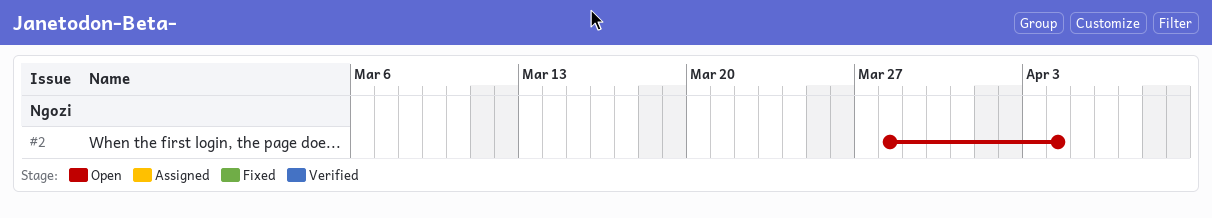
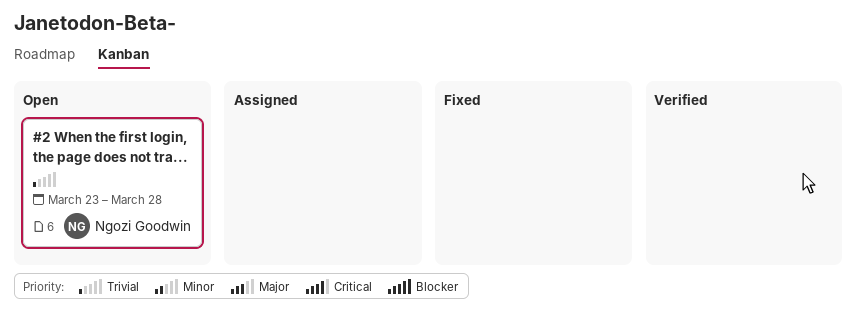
#2, start: Mar 28 -> Mar 23
#2, due: Apr 4 -> Mar 28

